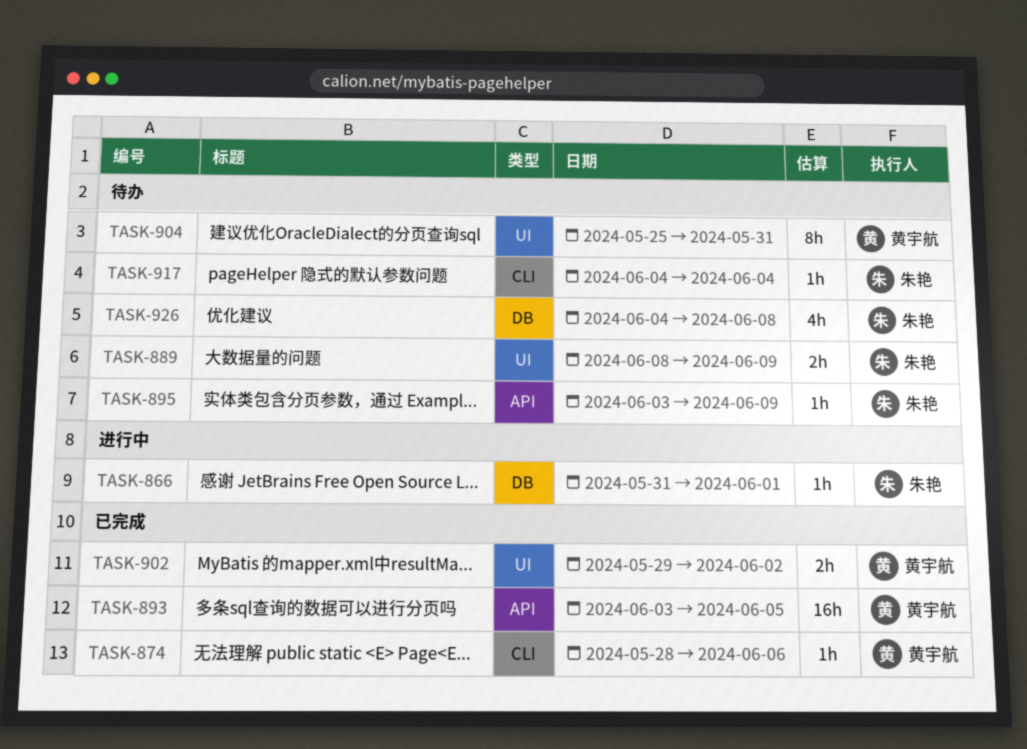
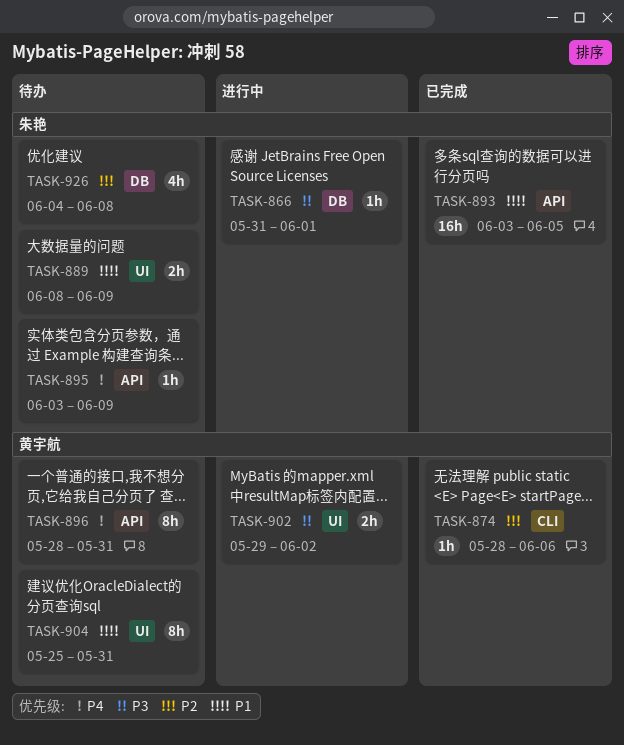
TASK-893, owner: 黄宇航 -> 朱艳
TASK-896: none -> present
TASK-902, status: 已完成 -> 进行中
TASK-917: present -> none

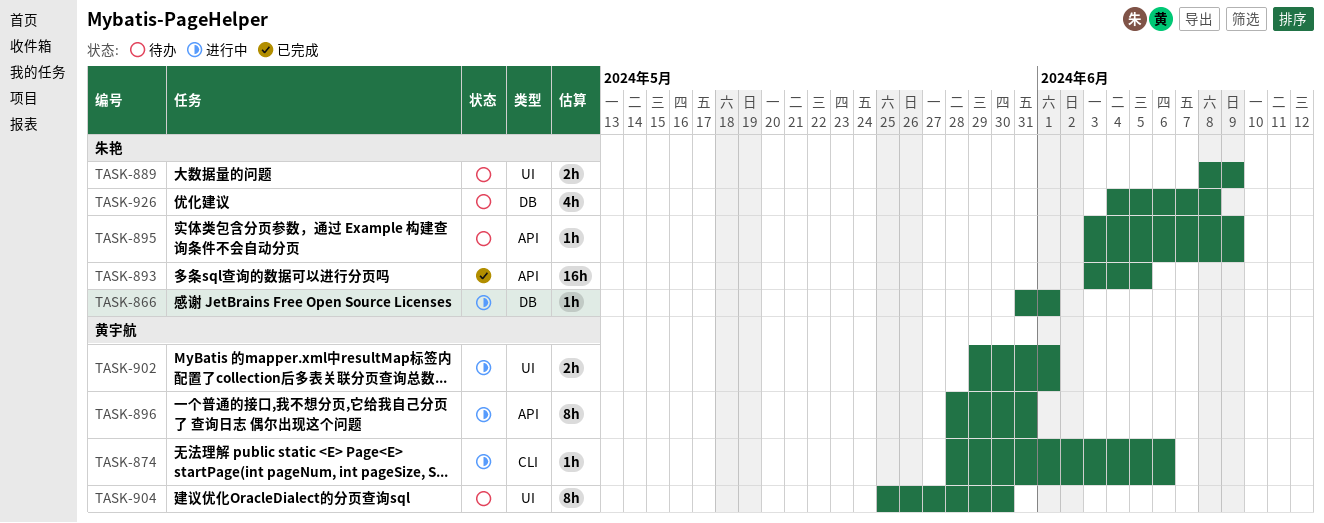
TASK-874, status: 已完成 -> 进行中
TASK-896, status: 待办 -> 进行中
TASK-902, due: Jun 2 -> Jun 1
TASK-904, due: May 31 -> May 30

